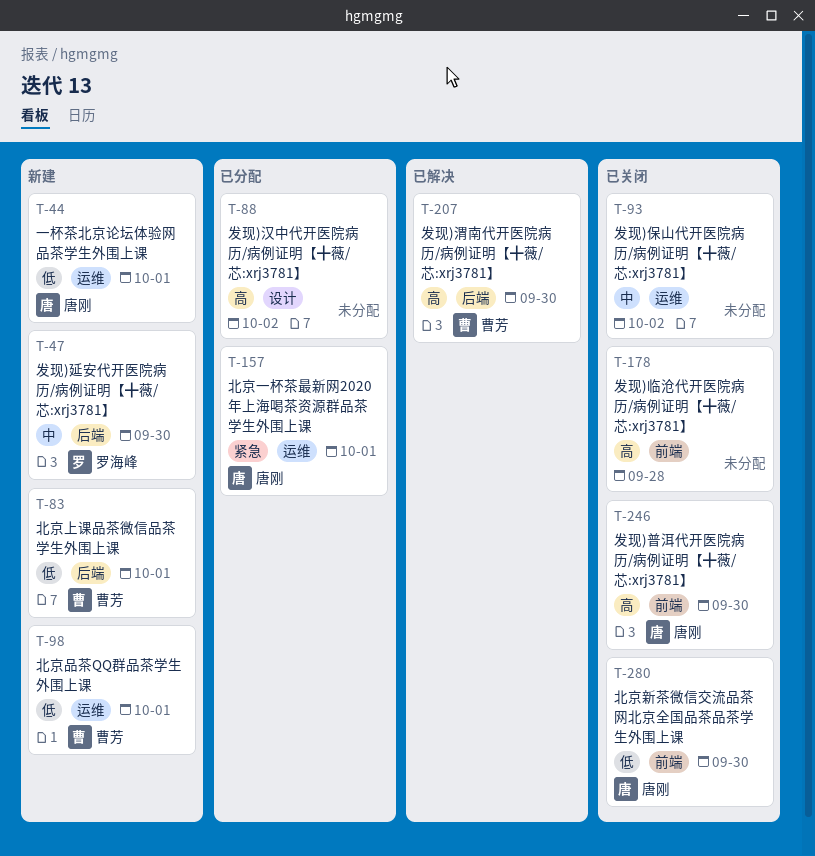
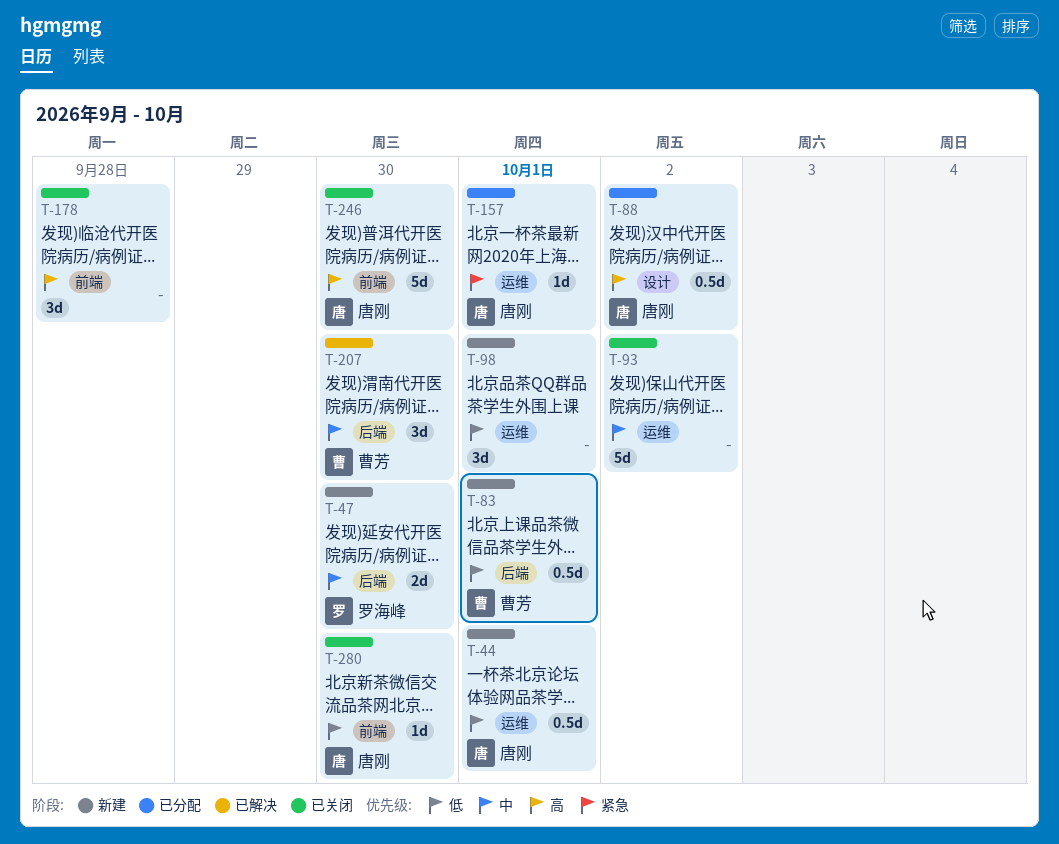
T-88, owner: none -> 唐刚
T-98, owner: 曹芳 -> none
T-207, priority: 高 -> 中

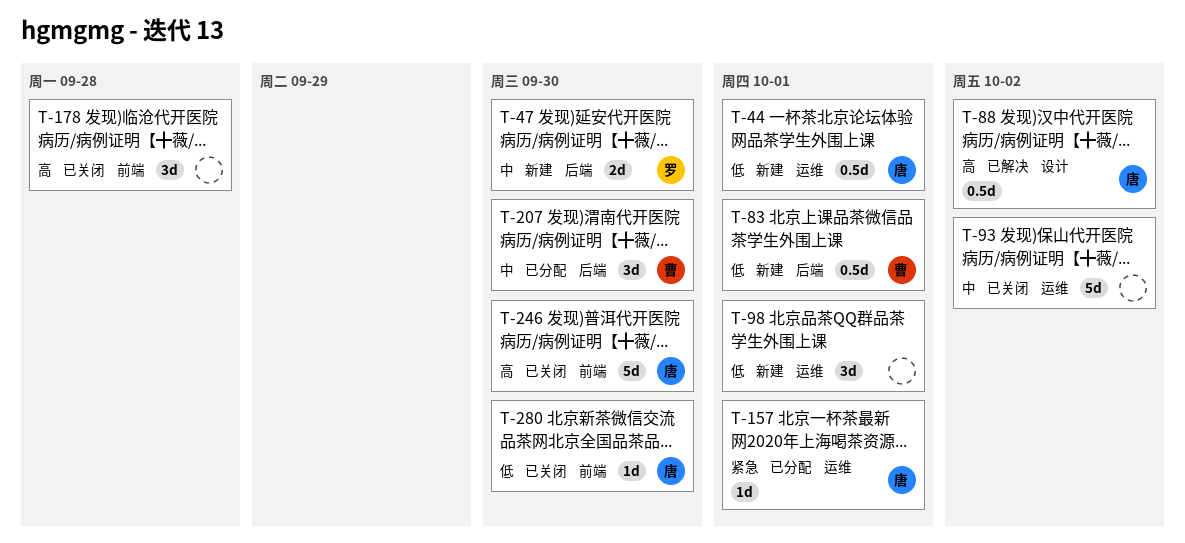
T-88, status: 已分配 -> 已解决
T-207, status: 已解决 -> 已分配

